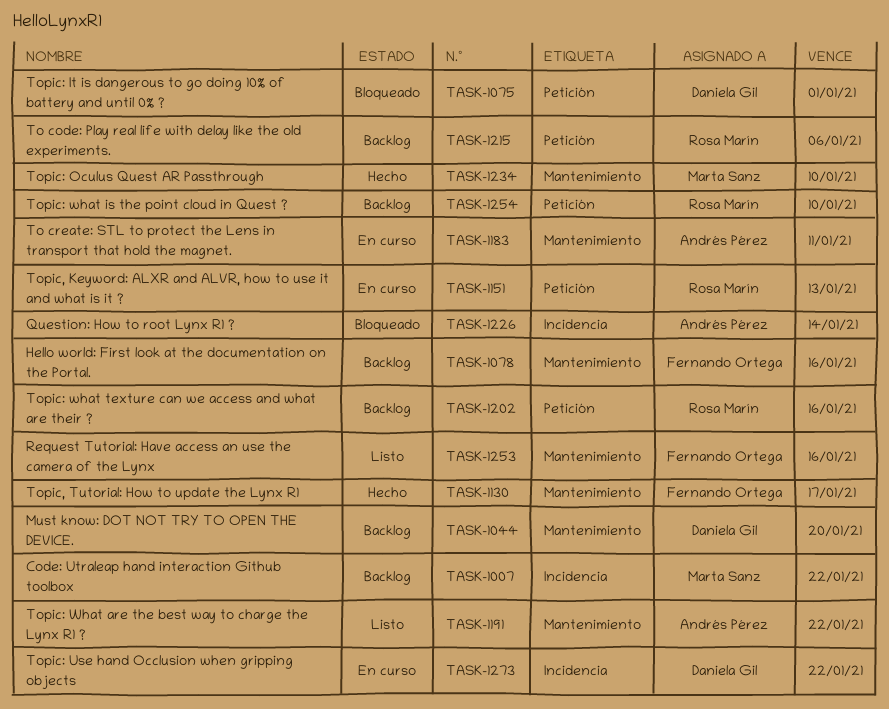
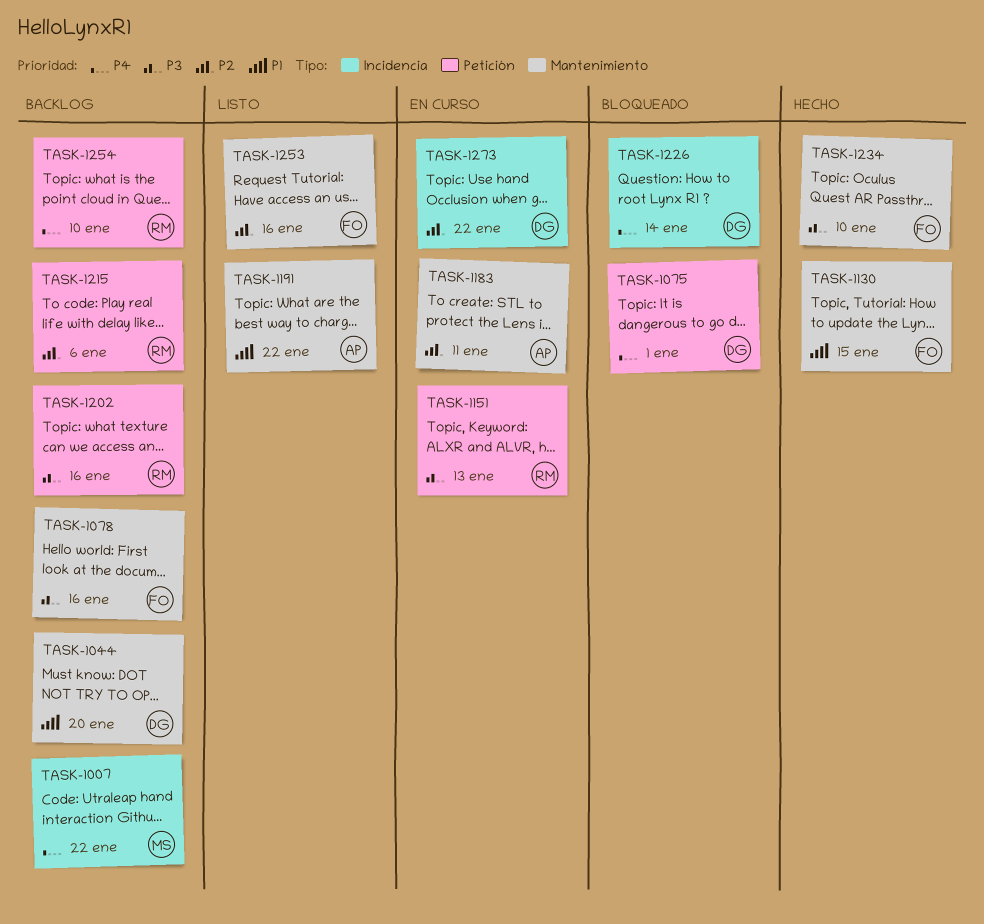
TASK-1130, due: Jan 17 -> Jan 15
TASK-1226, owner: Andrés Pérez -> Daniela Gil
TASK-1234, owner: Marta Sanz -> Fernando Ortega

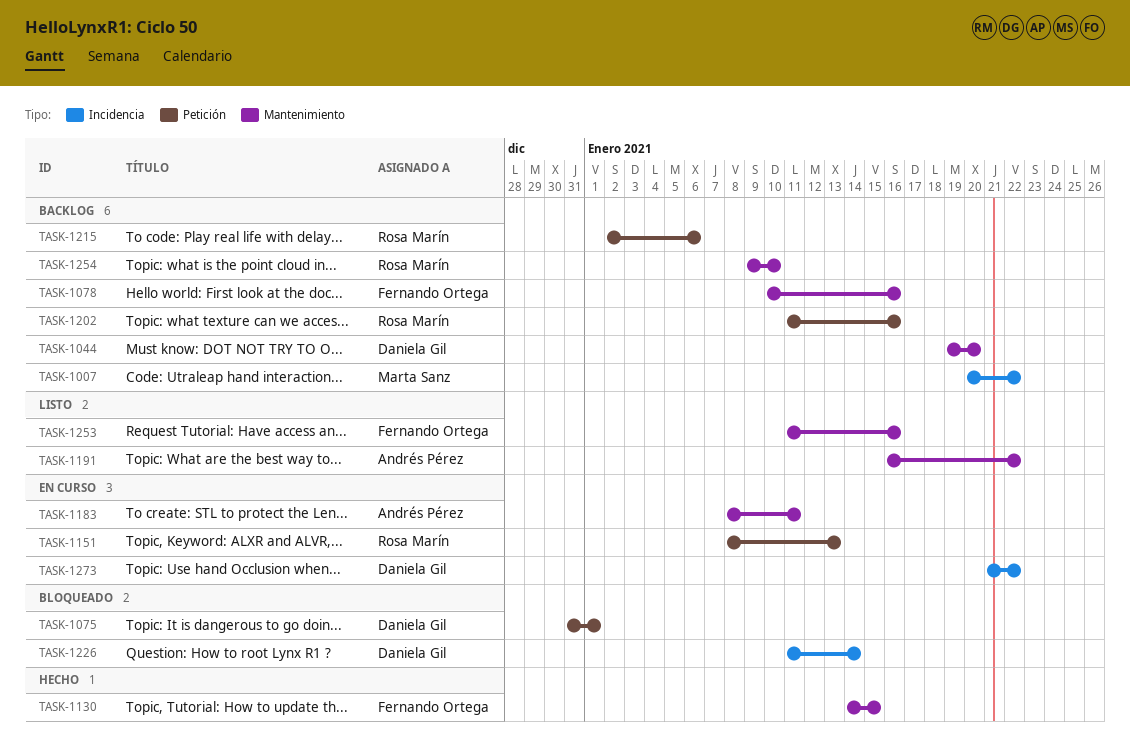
TASK-1234: present -> none
TASK-1254, label: Petición -> Mantenimiento

